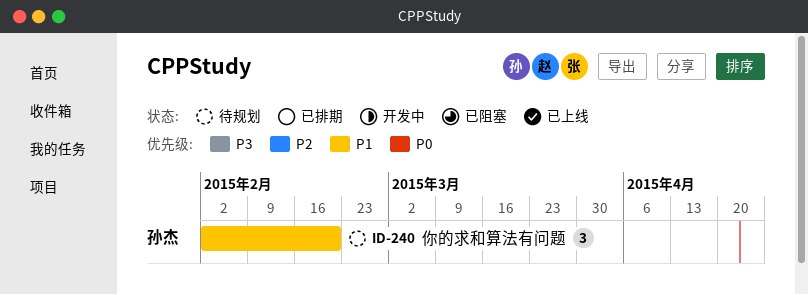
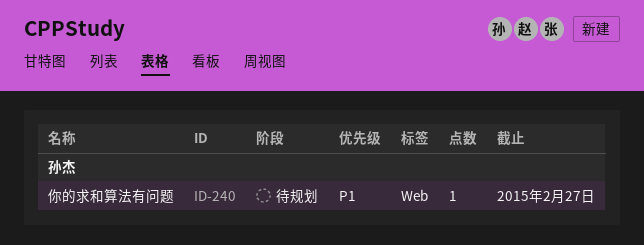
ID-240, estimate: 3 -> 1
ID-240, due: Feb 20 -> Feb 27

